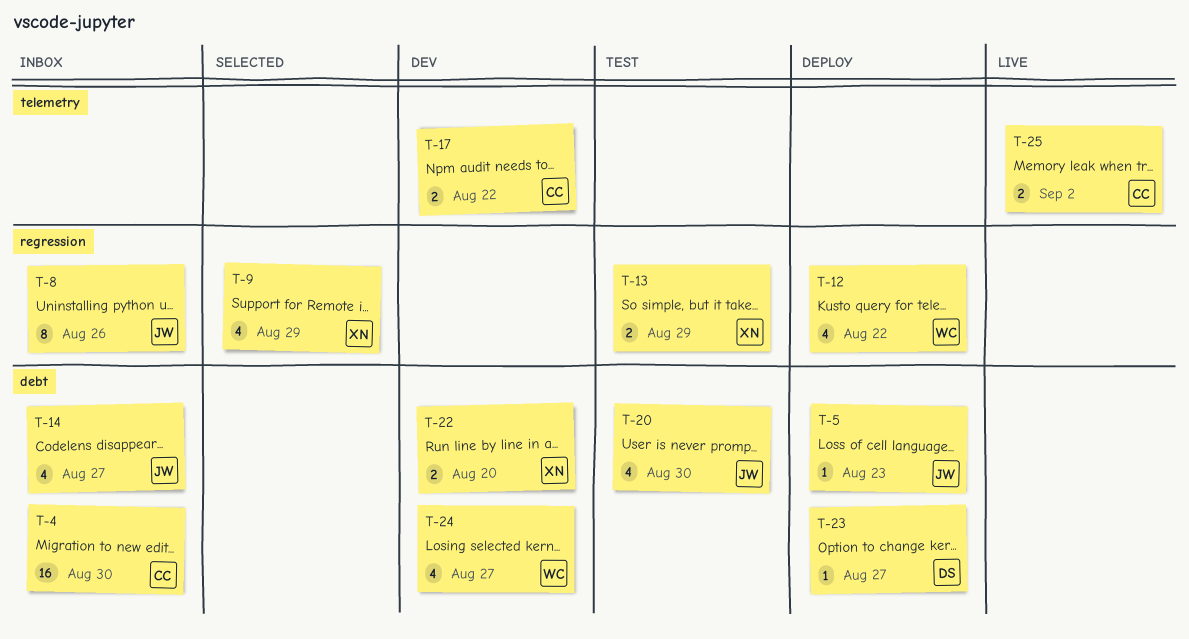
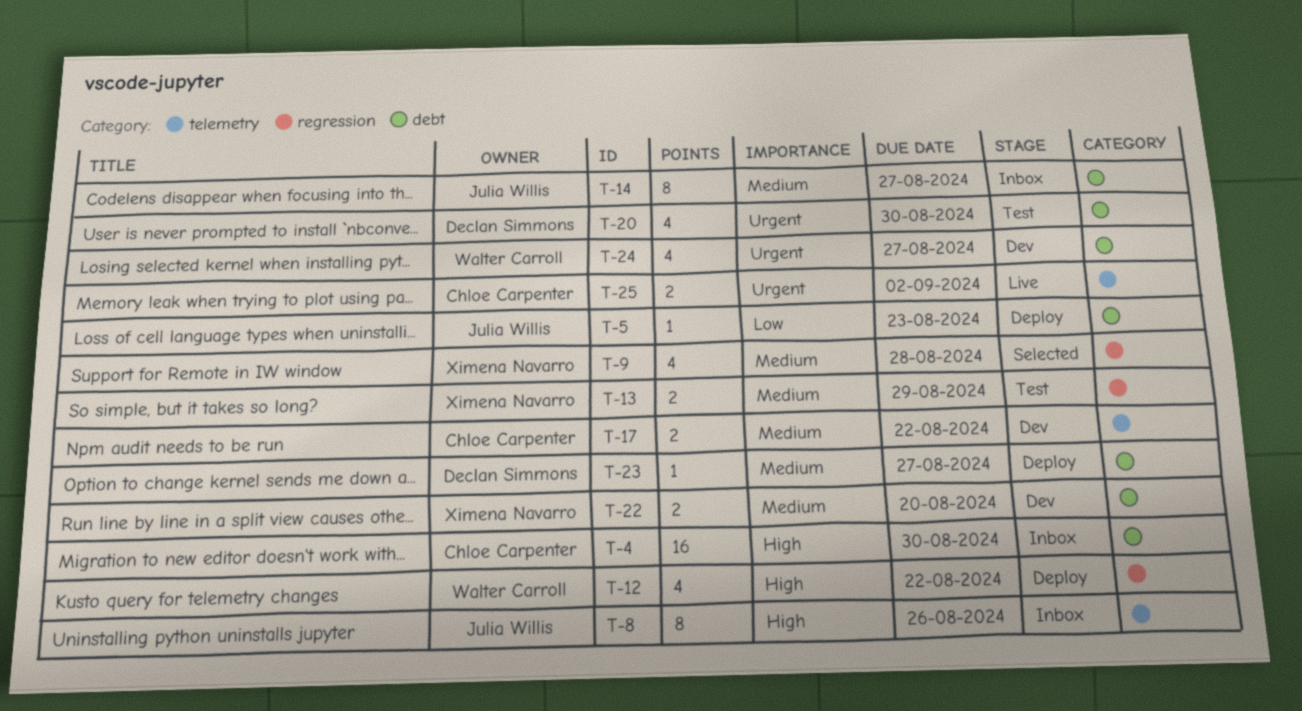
T-8, label: regression -> telemetry
T-9, due: Aug 29 -> Aug 28
T-14, estimate: 4 -> 8
T-20, owner: Julia Willis -> Declan Simmons

